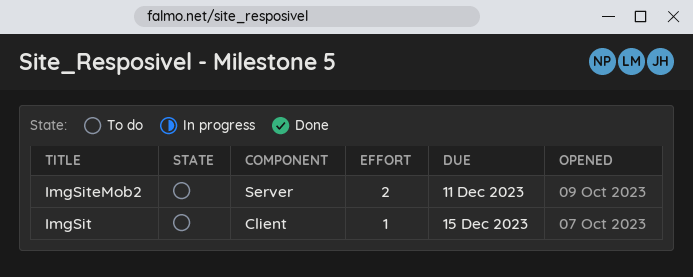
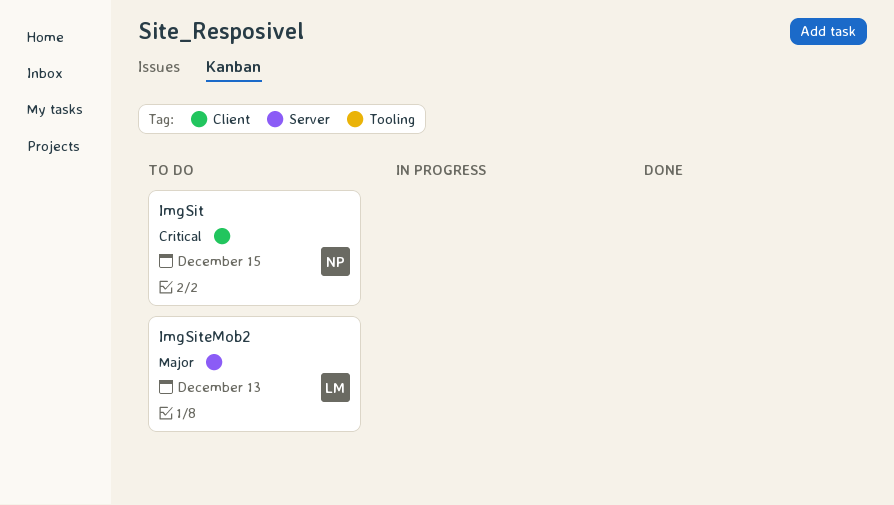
ImgSiteMob2, due: Dec 11 -> Dec 13

